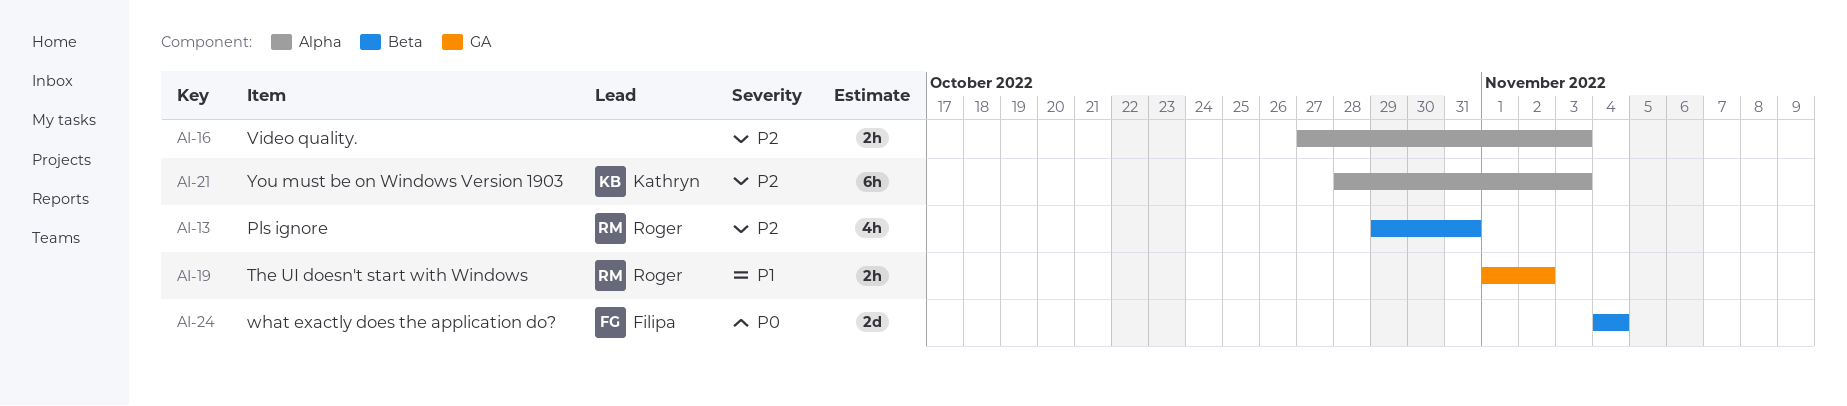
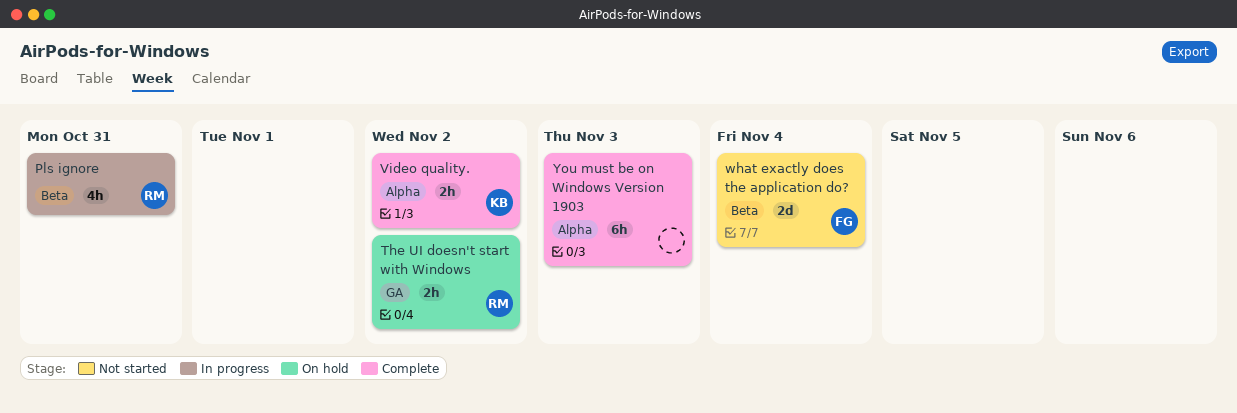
Video quality., owner: none -> Kathryn
Video quality., due: Nov 3 -> Nov 2
You must be on Windows Version 1903, owner: Kathryn -> none

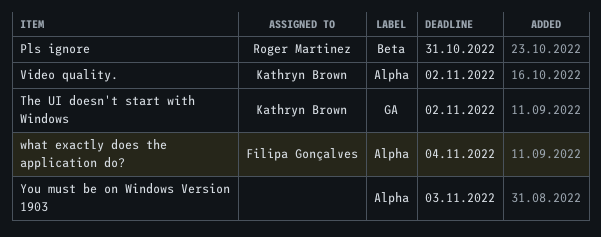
The UI doesn't start with Windows, owner: Roger Martinez -> Kathryn Brown
what exactly does the application do?, label: Beta -> Alpha

